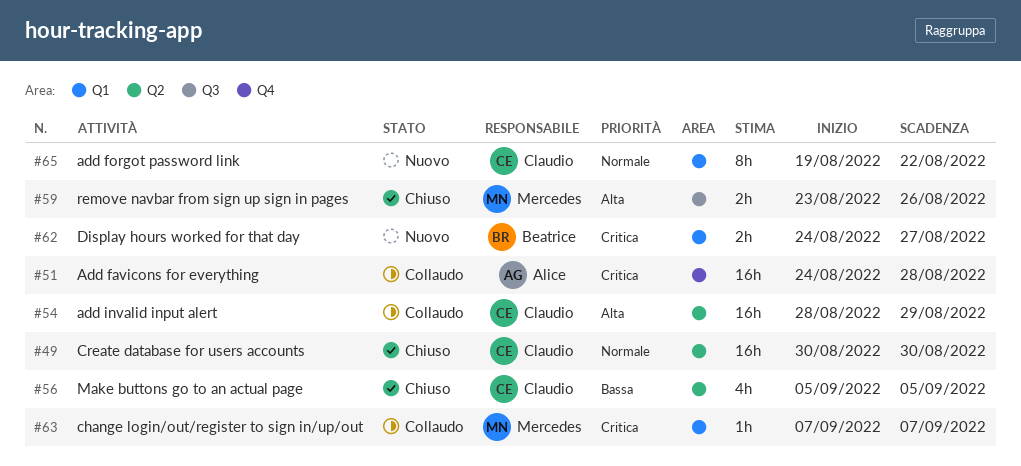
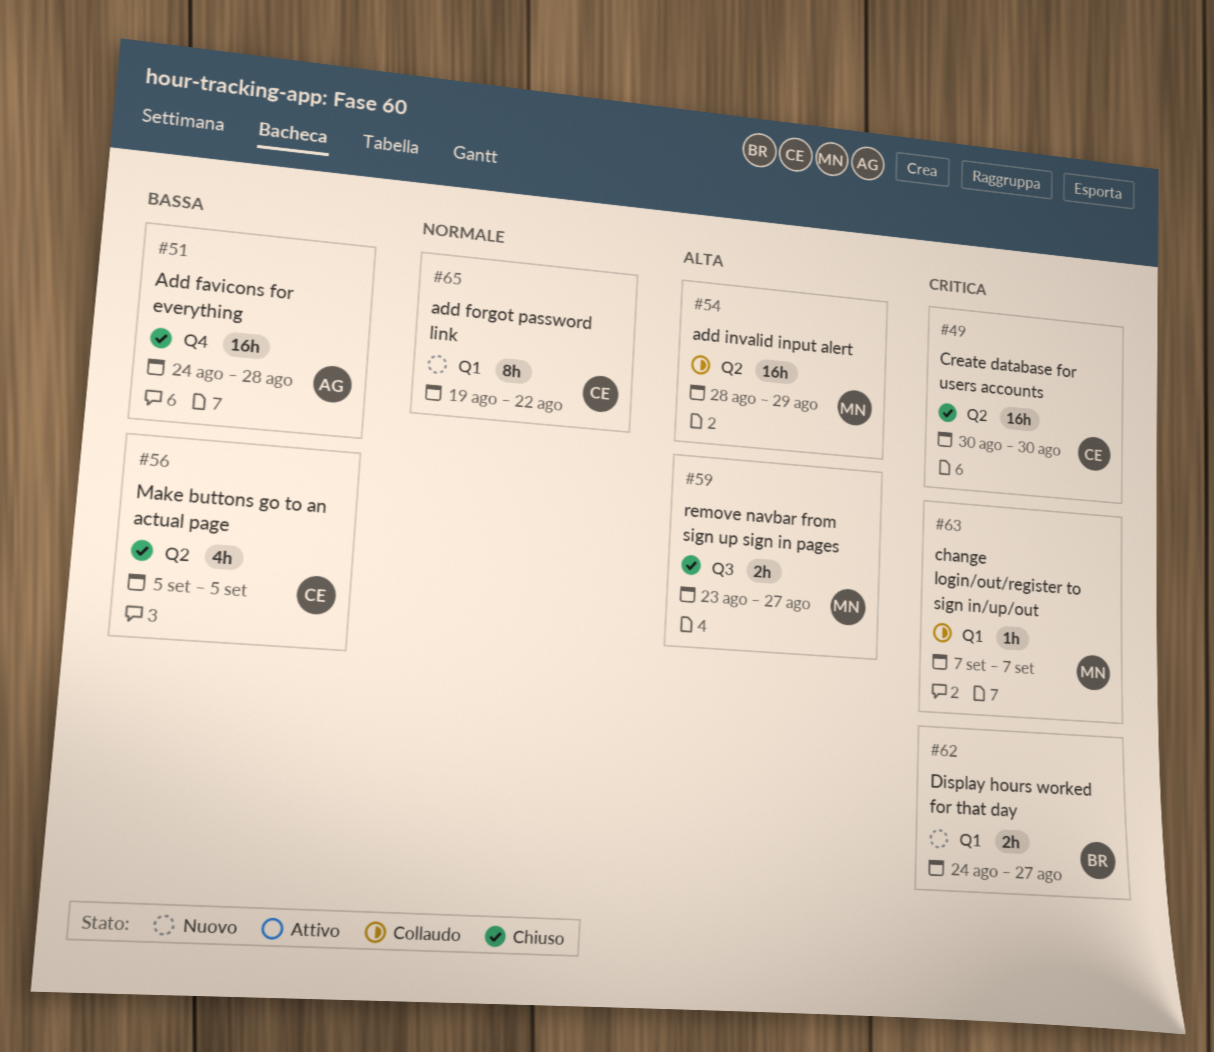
#49, priority: Normale -> Critica
#51, status: Collaudo -> Chiuso
#51, priority: Critica -> Bassa
#54, owner: Claudio -> Mercedes
#59, due: Aug 26 -> Aug 27

